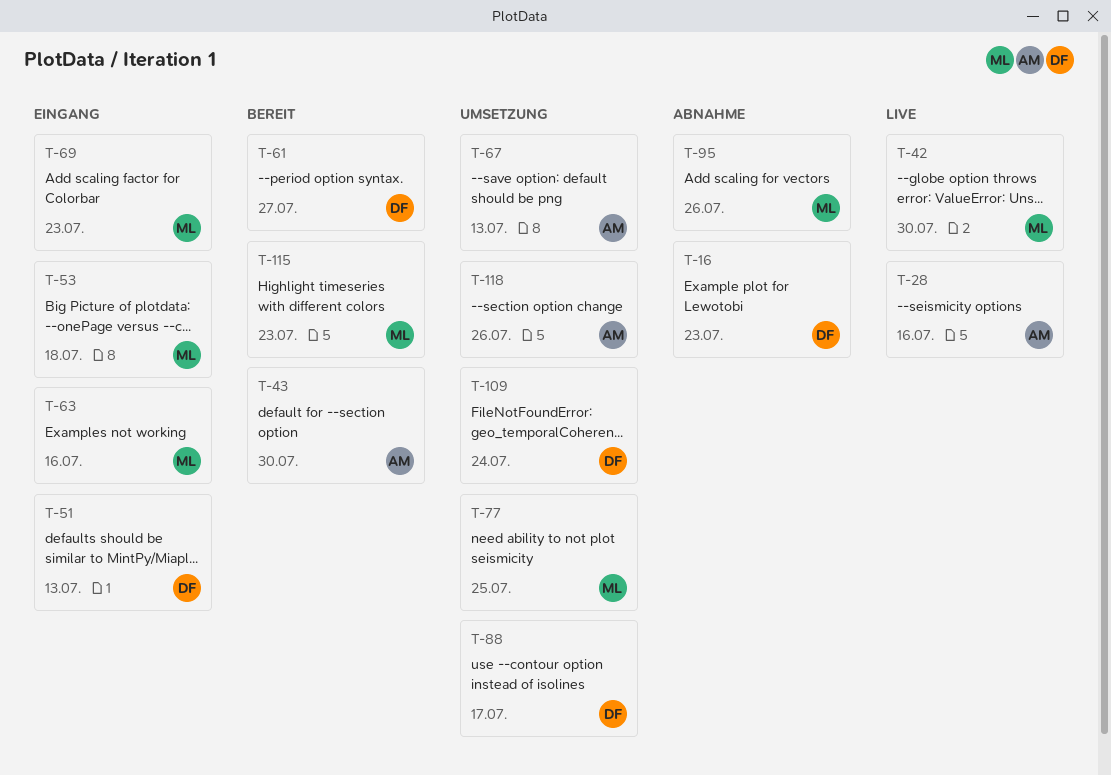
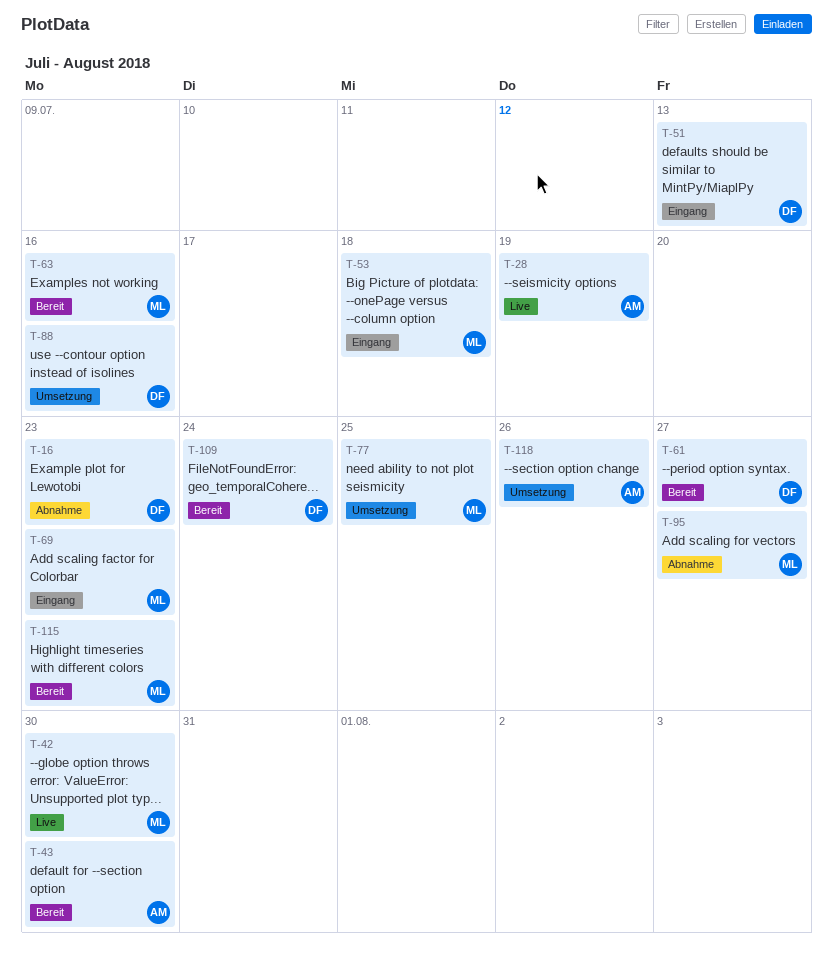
T-28, due: Jul 16 -> Jul 19
T-63, status: Eingang -> Bereit
T-67: present -> none
T-88, due: Jul 17 -> Jul 16
T-95, due: Jul 26 -> Jul 27
T-109, status: Umsetzung -> Bereit

